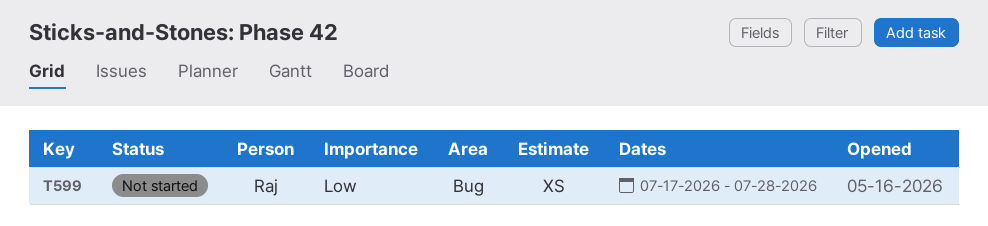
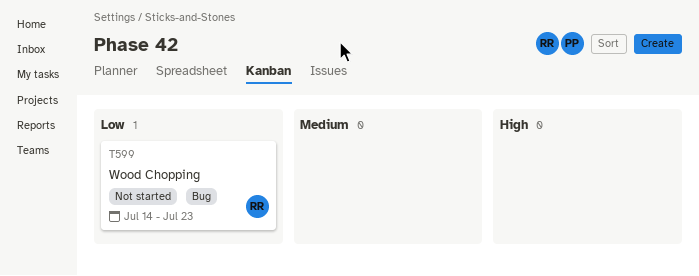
T599, start: Jul 17 -> Jul 14
T599, due: Jul 28 -> Jul 23

